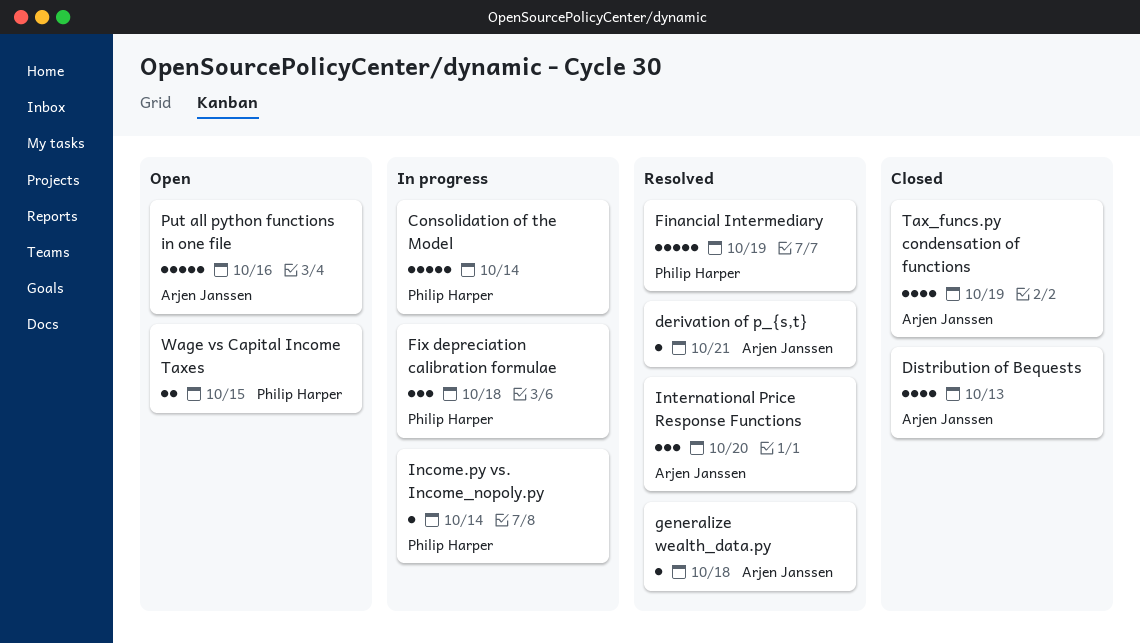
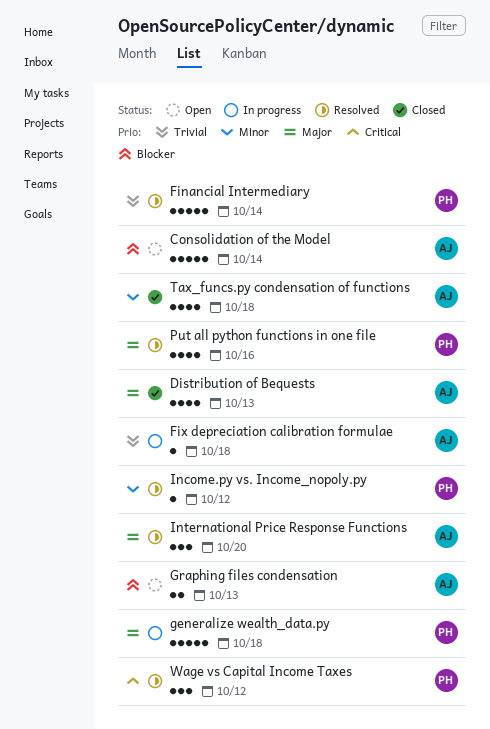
Consolidation of the Model, status: In progress -> Open
Consolidation of the Model, owner: Philip Harper -> Arjen Janssen
derivation of p_{s,t}: present -> none
Financial Intermediary, due: Oct 19 -> Oct 14
Fix depreciation calibration formulae, owner: Philip Harper -> Arjen Janssen
Fix depreciation calibration formulae, estimate: 3 -> 1
generalize wealth_data.py, status: Resolved -> In progress
generalize wealth_data.py, owner: Arjen Janssen -> Philip Harper
generalize wealth_data.py, estimate: 1 -> 5
Graphing files condensation: none -> present
Income.py vs. Income_nopoly.py, status: In progress -> Resolved
Income.py vs. Income_nopoly.py, due: Oct 14 -> Oct 12
Put all python functions in one file, status: Open -> Resolved
Put all python functions in one file, owner: Arjen Janssen -> Philip Harper
Put all python functions in one file, estimate: 5 -> 4
Tax_funcs.py condensation of functions, due: Oct 19 -> Oct 18
Wage vs Capital Income Taxes, status: Open -> Resolved
Wage vs Capital Income Taxes, estimate: 2 -> 3
Wage vs Capital Income Taxes, due: Oct 15 -> Oct 12

